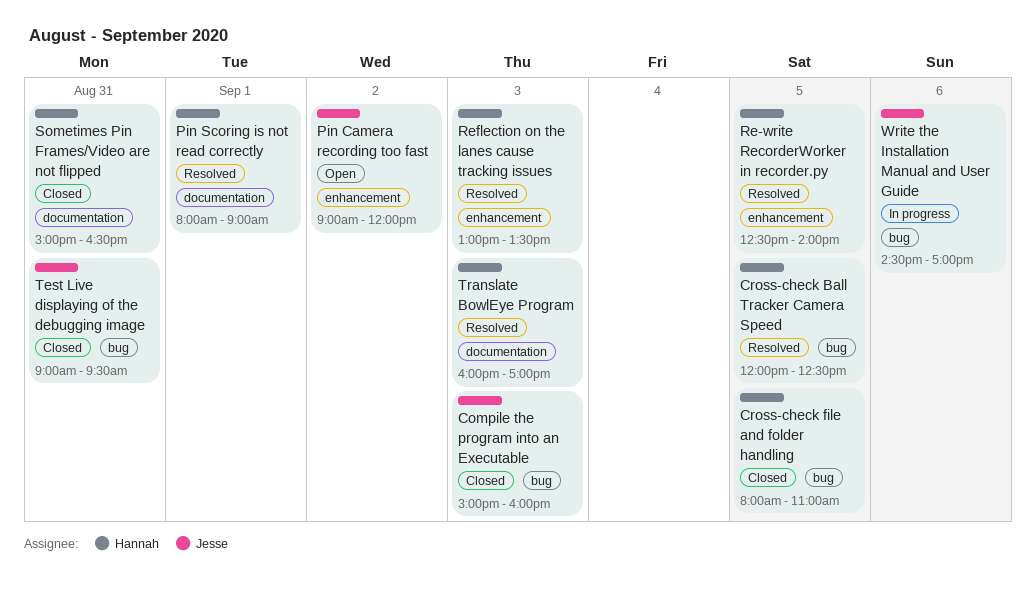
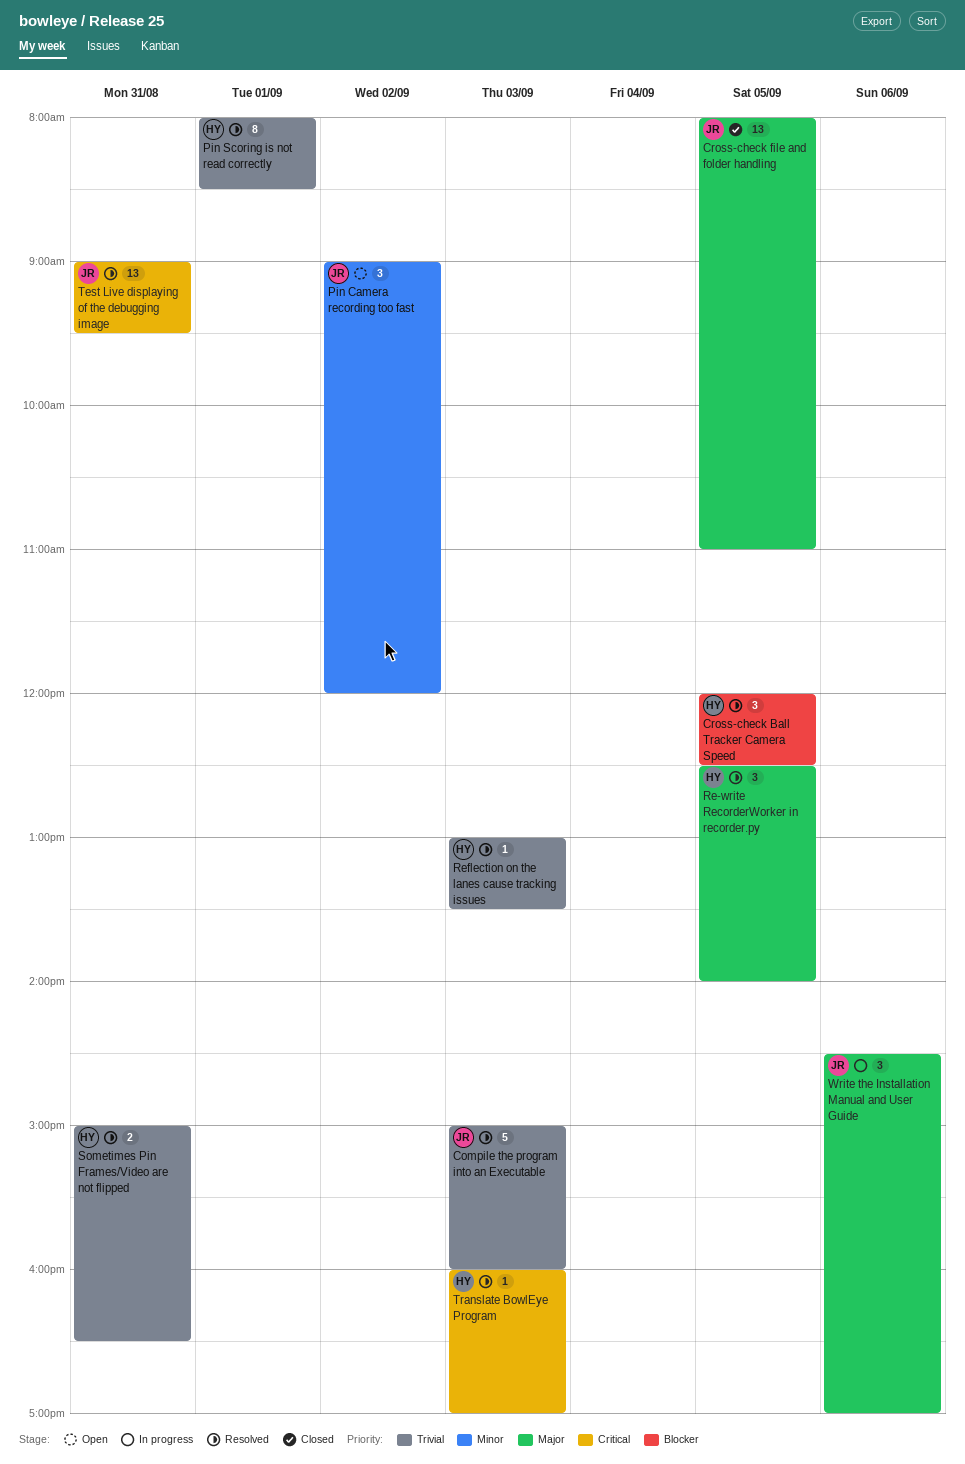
Compile the program into an Executable, status: Closed -> Resolved
Cross-check file and folder handling, owner: Hannah -> Jesse
Pin Scoring is not read correctly, ends: 09:00 -> 08:30
Sometimes Pin Frames/Video are not flipped, status: Closed -> Resolved
Test Live displaying of the debugging image, status: Closed -> Resolved

